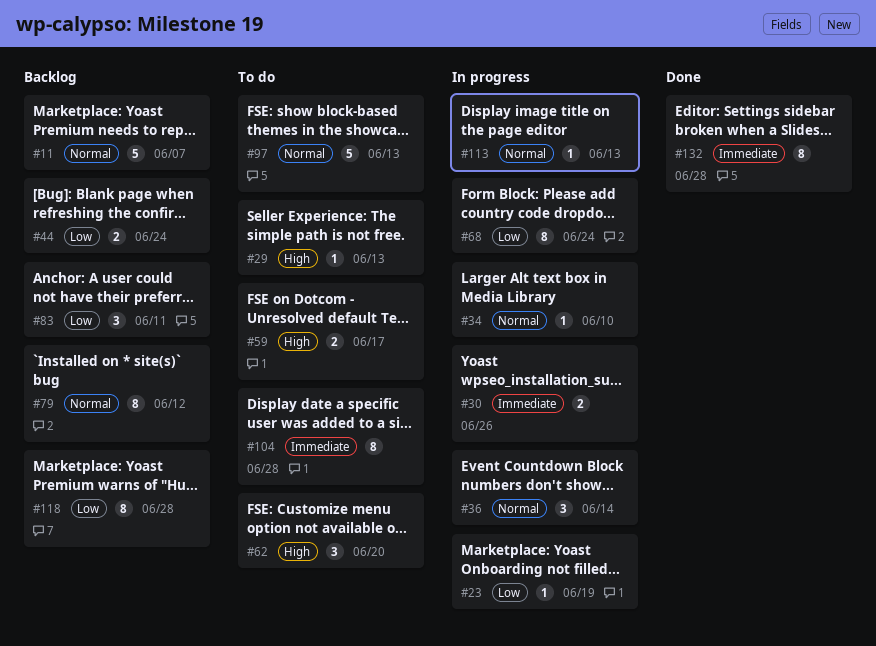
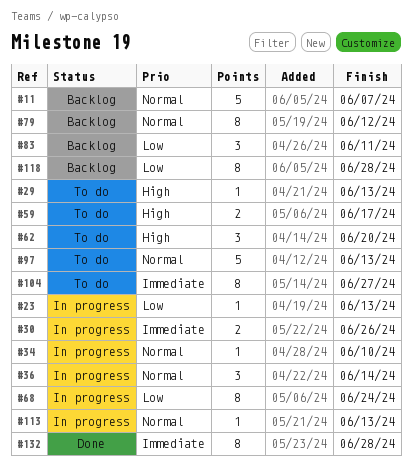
#23, due: Jun 19 -> Jun 13
#44: present -> none
#104, due: Jun 28 -> Jun 27

